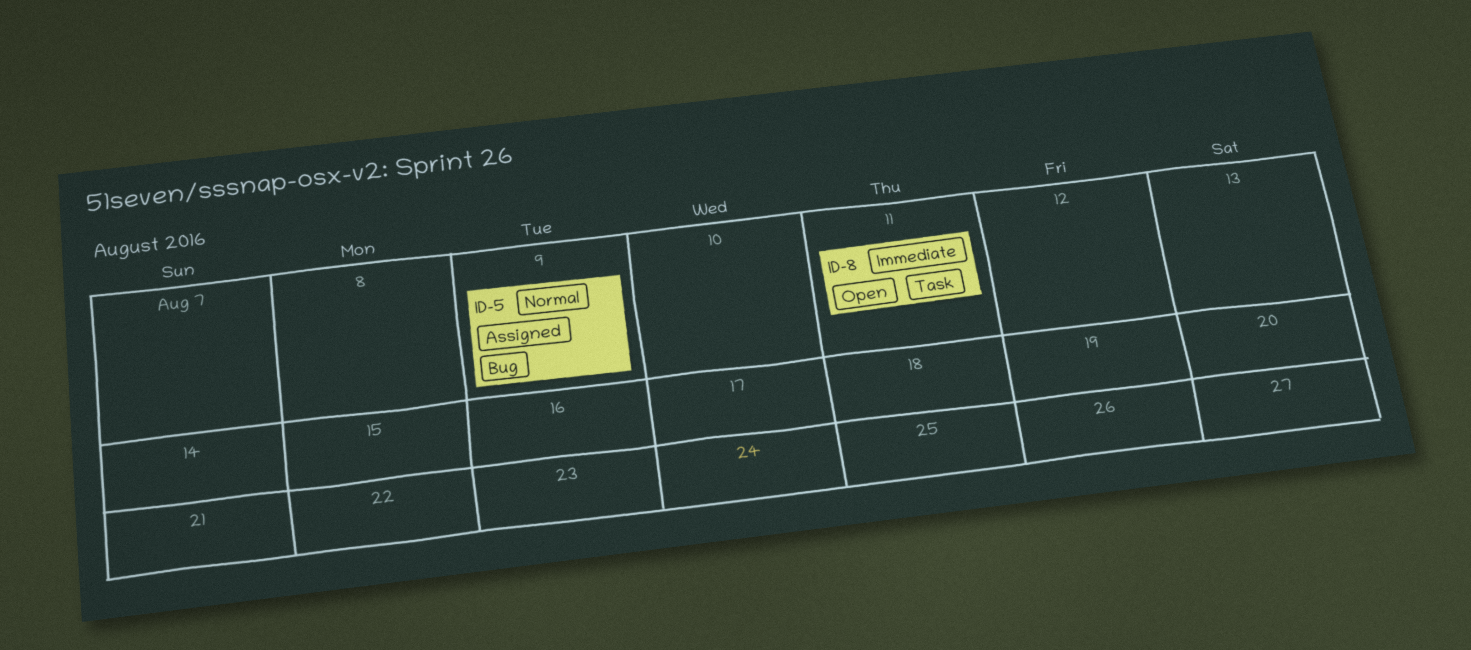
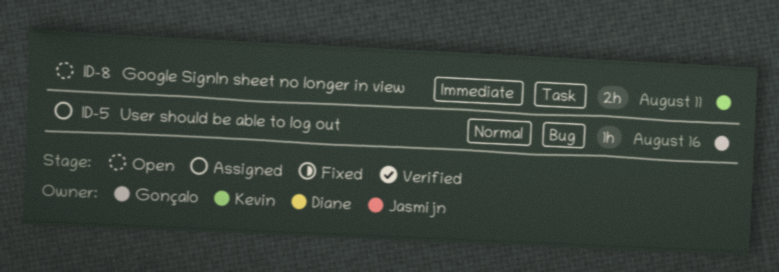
ID-5, due: Aug 9 -> Aug 16

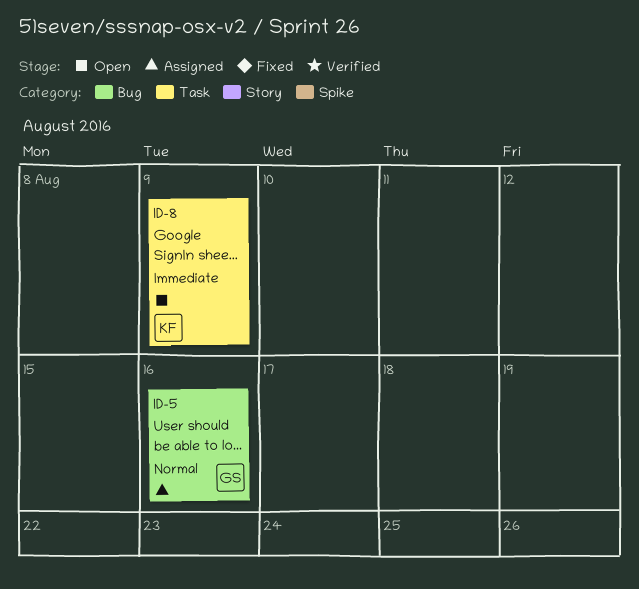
ID-8, due: Aug 11 -> Aug 9

